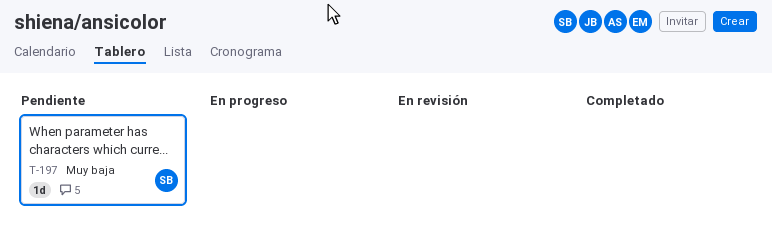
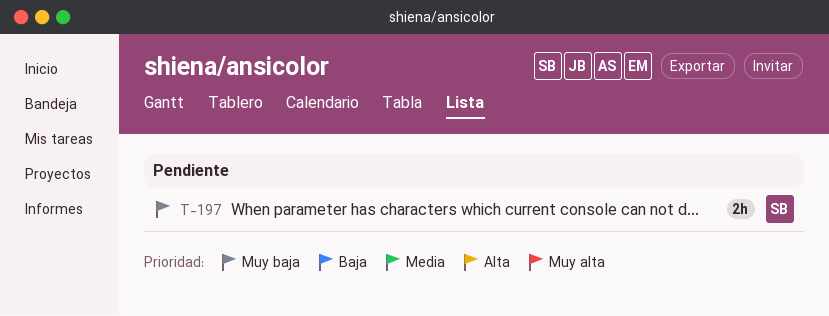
T-197, estimate: 1d -> 2h

